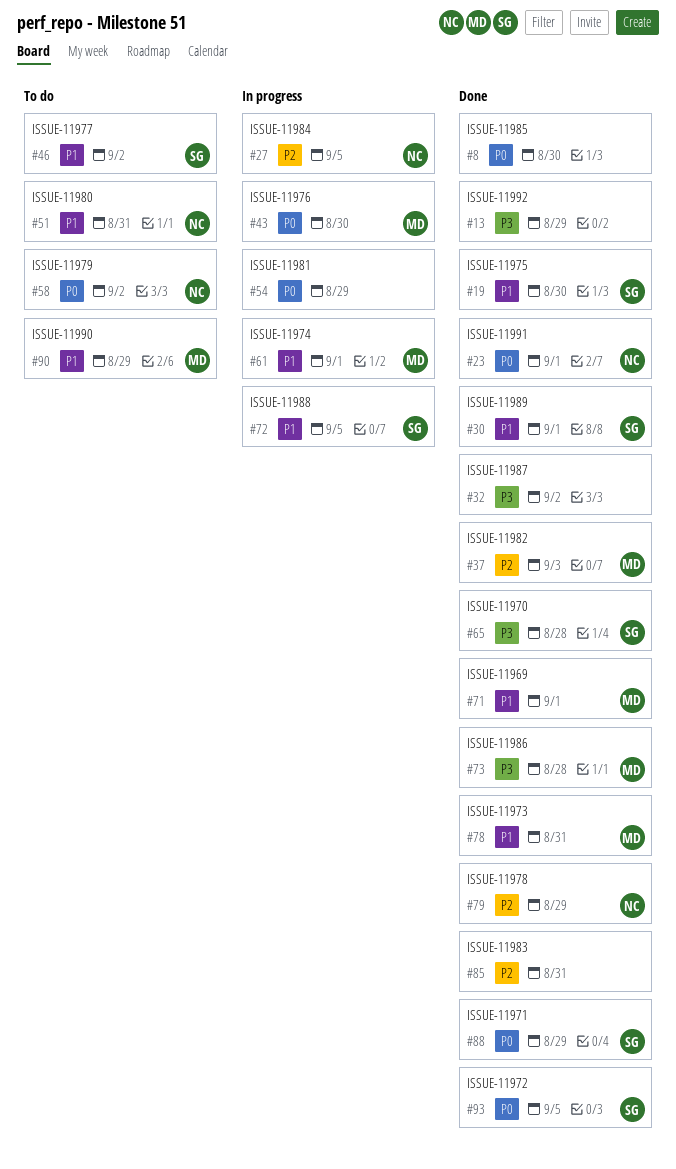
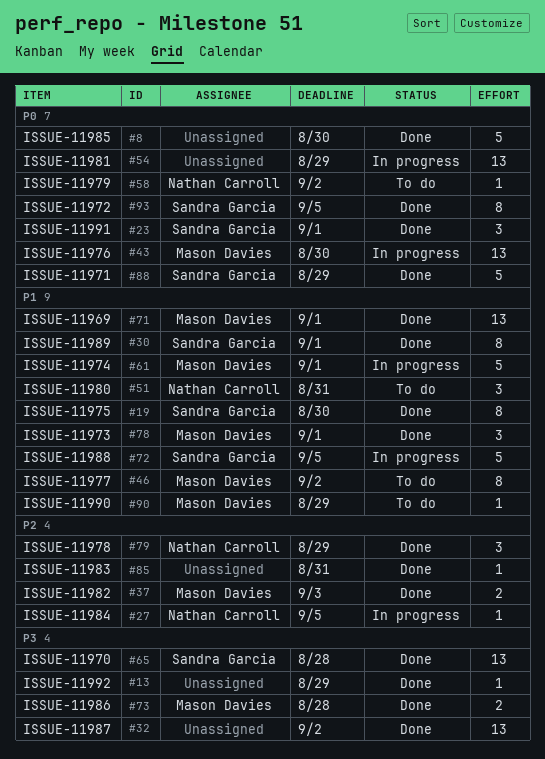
#23, owner: Nathan Carroll -> Sandra Garcia
#46, owner: Sandra Garcia -> Mason Davies
#78, due: Aug 31 -> Sep 1

